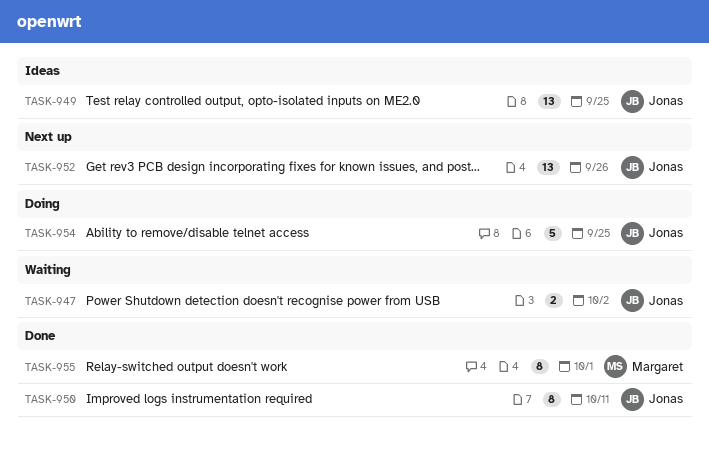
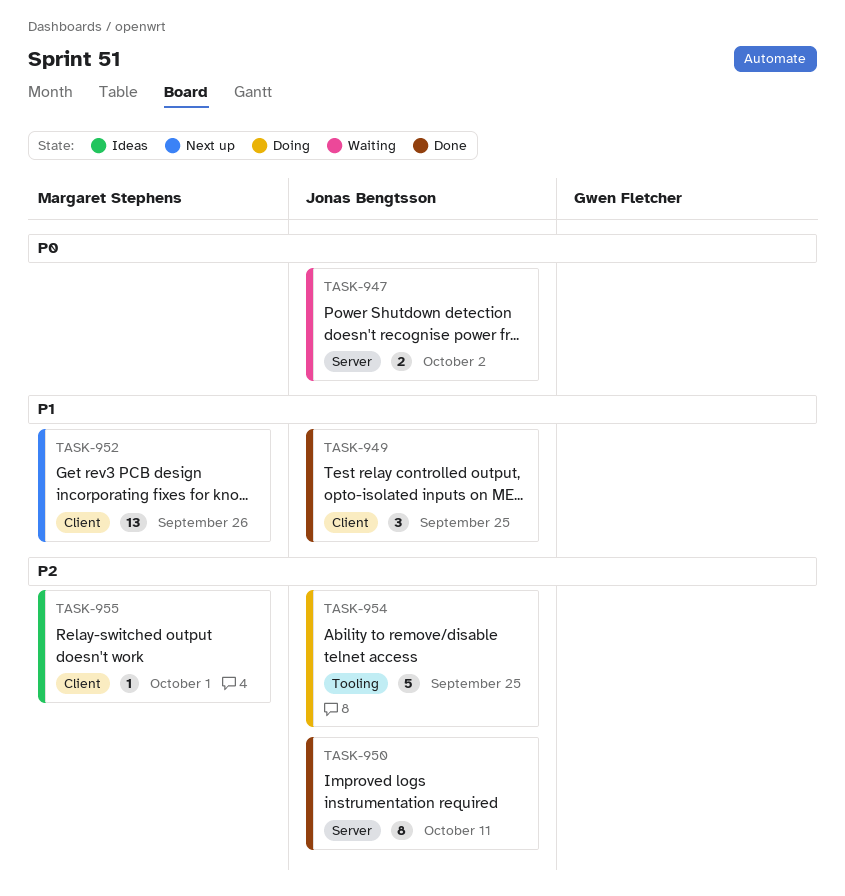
TASK-949, status: Ideas -> Done
TASK-949, estimate: 13 -> 3
TASK-952, owner: Jonas Bengtsson -> Margaret Stephens
TASK-955, status: Done -> Ideas
TASK-955, estimate: 8 -> 1

